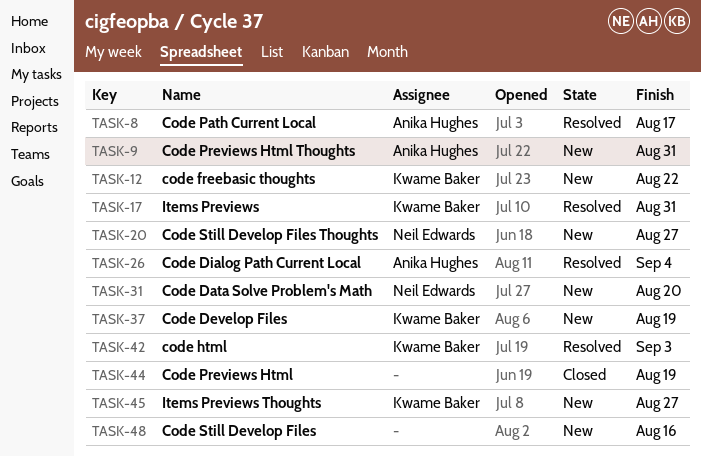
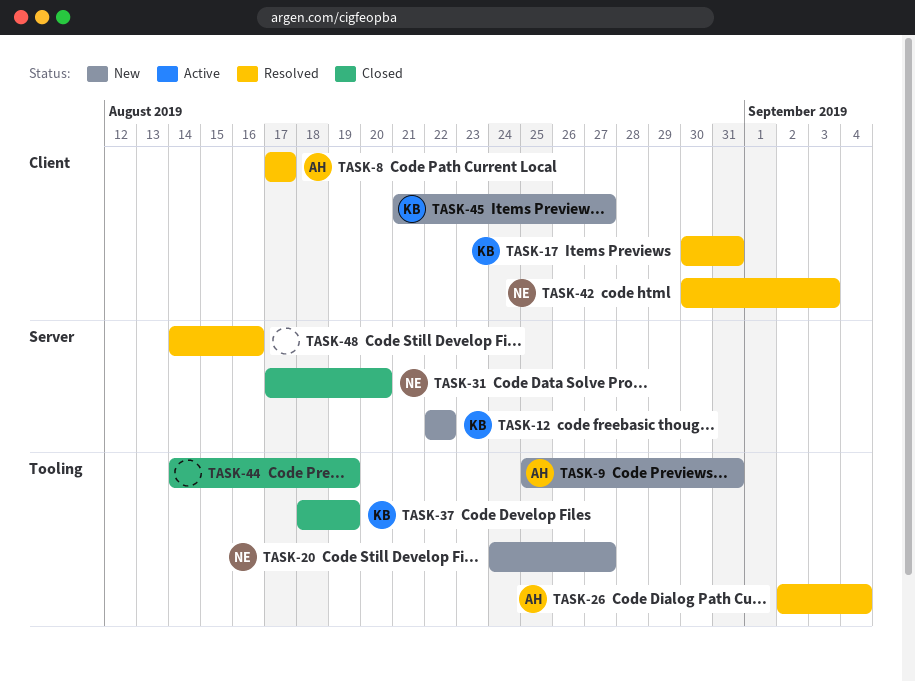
TASK-31, status: New -> Closed
TASK-37, status: New -> Closed
TASK-42, owner: Kwame Baker -> Neil Edwards
TASK-48, status: New -> Resolved

